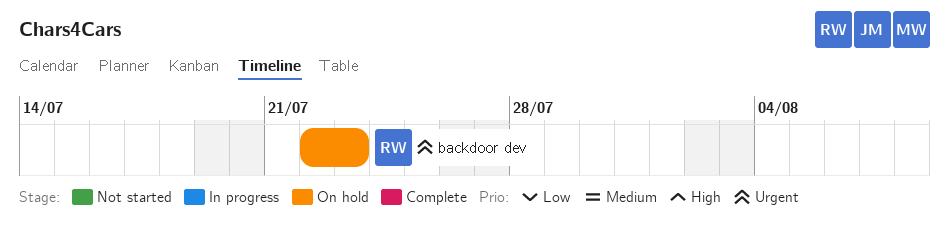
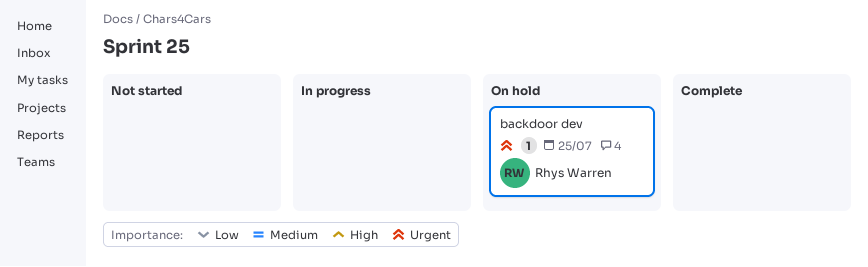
backdoor dev, due: Jul 23 -> Jul 25

